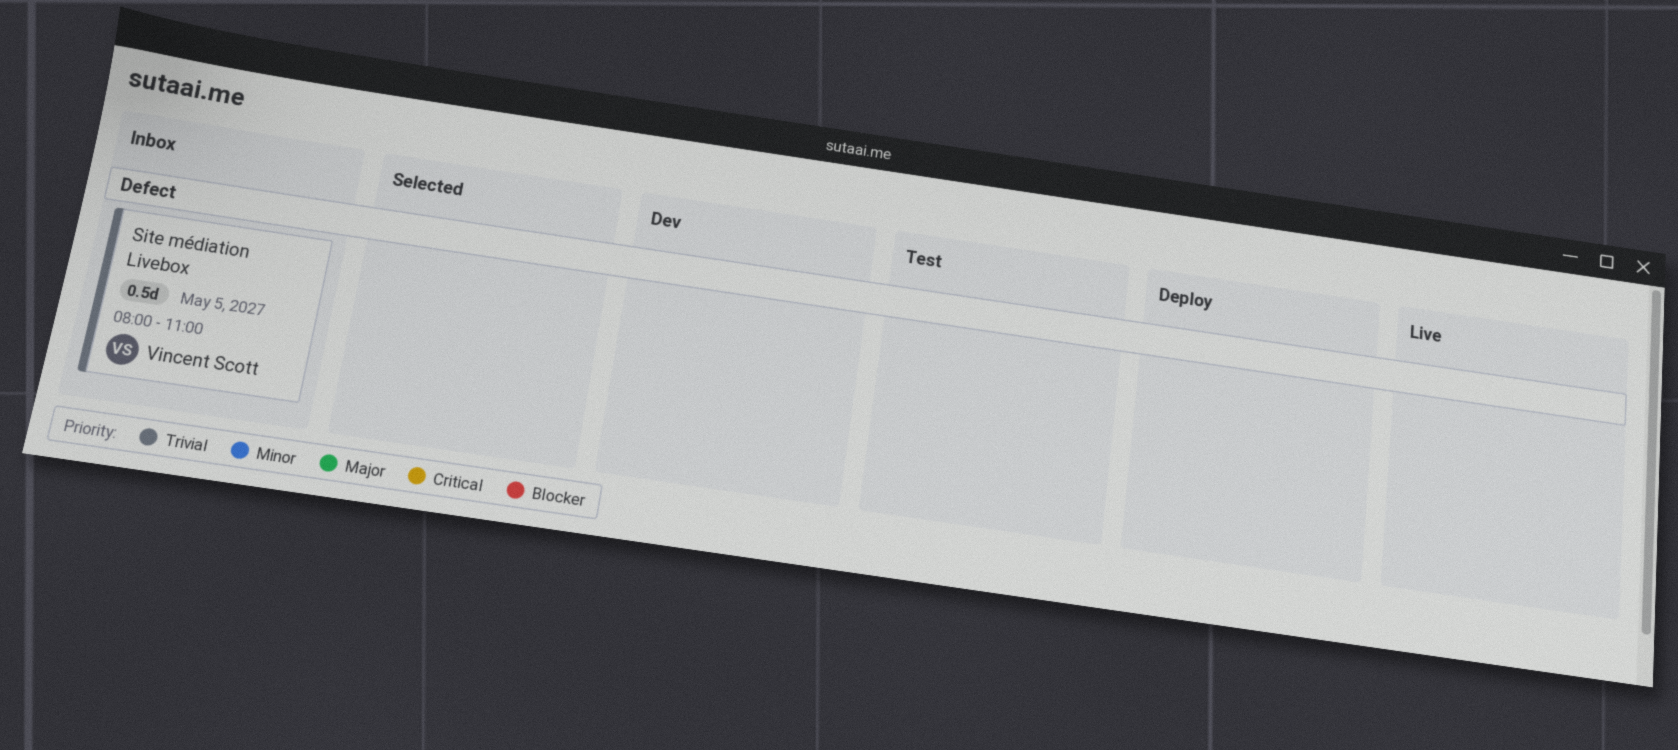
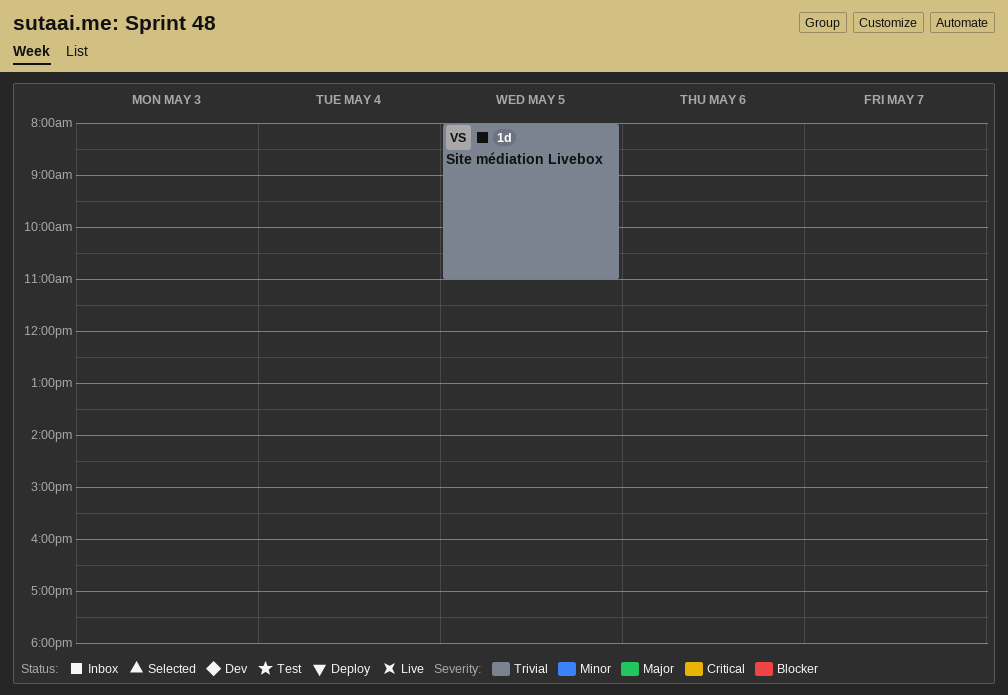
Site médiation Livebox, estimate: 0.5d -> 1d

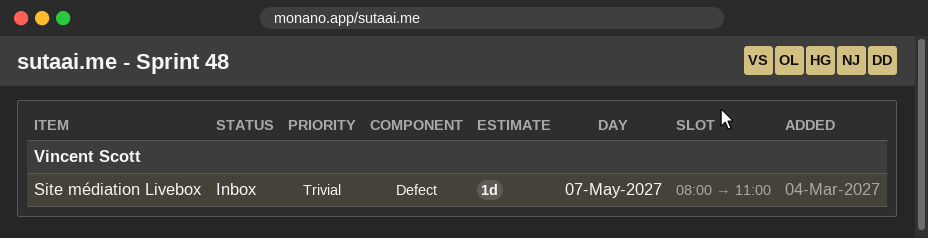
Site médiation Livebox, day: May 5 -> May 7

